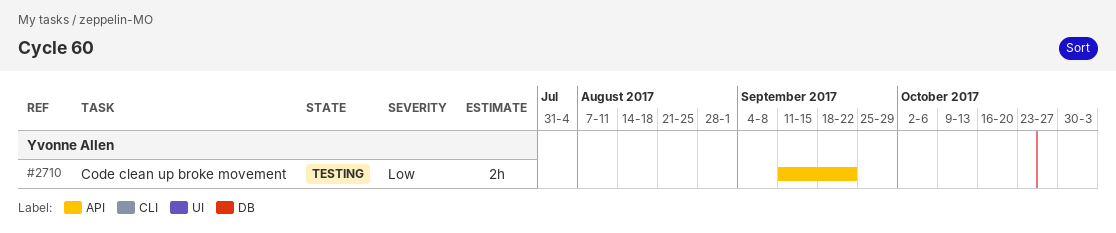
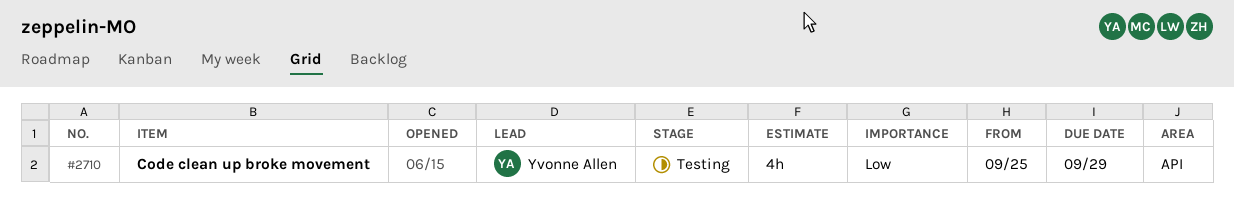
#2710, estimate: 2h -> 4h
#2710, start: Sep 11 -> Sep 25
#2710, due: Sep 22 -> Sep 29

